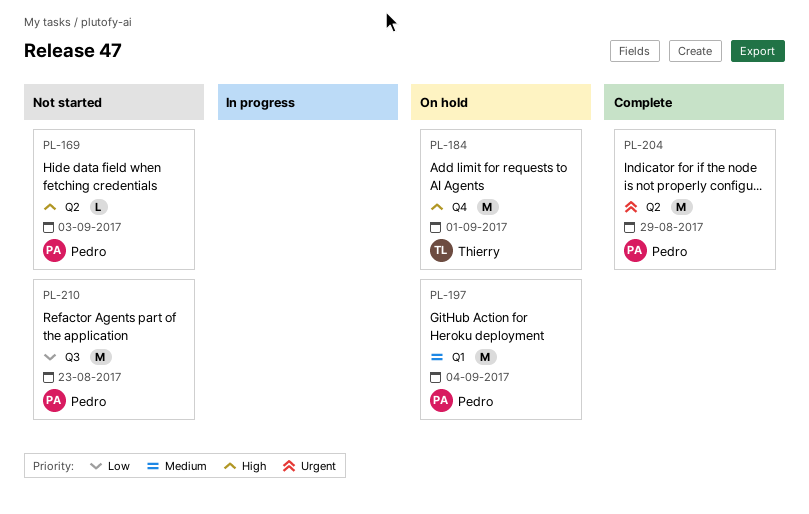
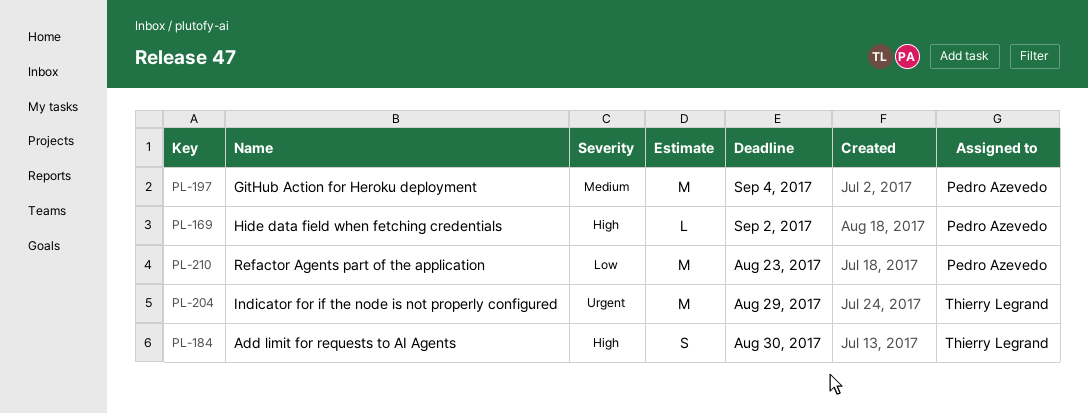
PL-169, due: Sep 3 -> Sep 2
PL-184, estimate: M -> S
PL-184, due: Sep 1 -> Aug 30
PL-204, owner: Pedro Azevedo -> Thierry Legrand

